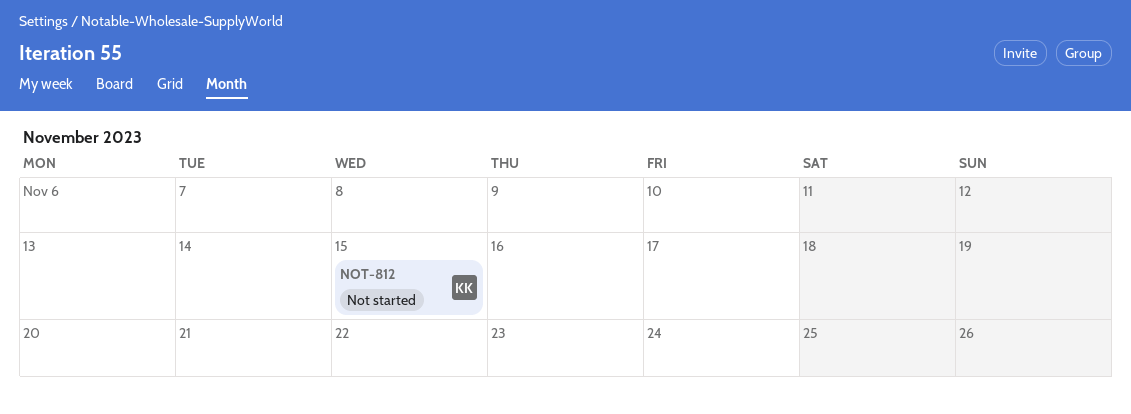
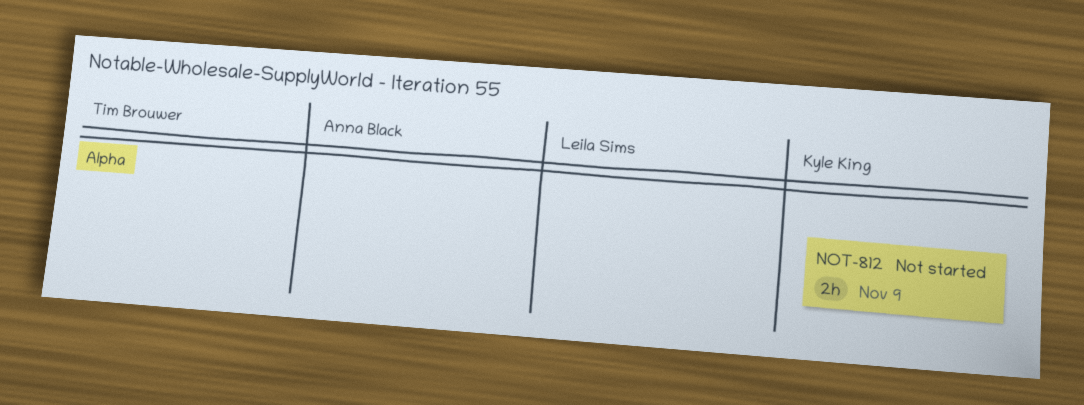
NOT-812, due: Nov 15 -> Nov 9

